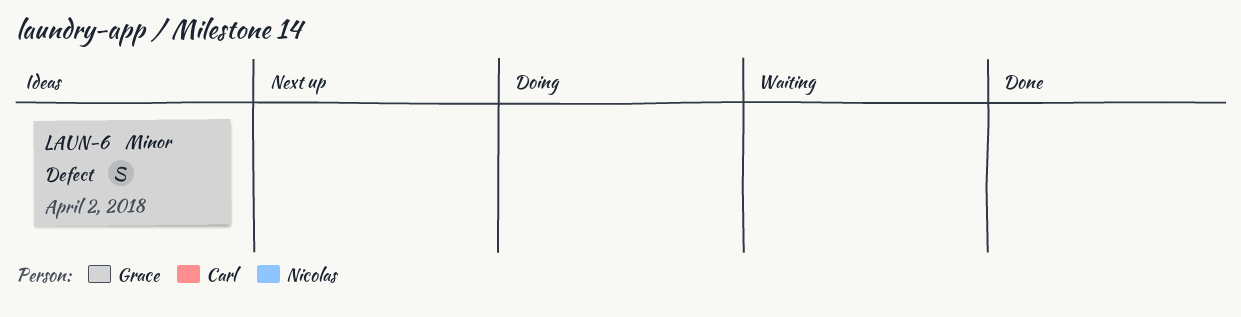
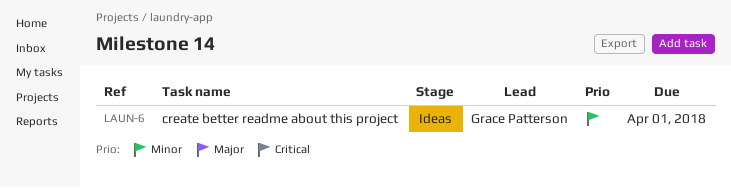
LAUN-6, due: Apr 2 -> Apr 1

